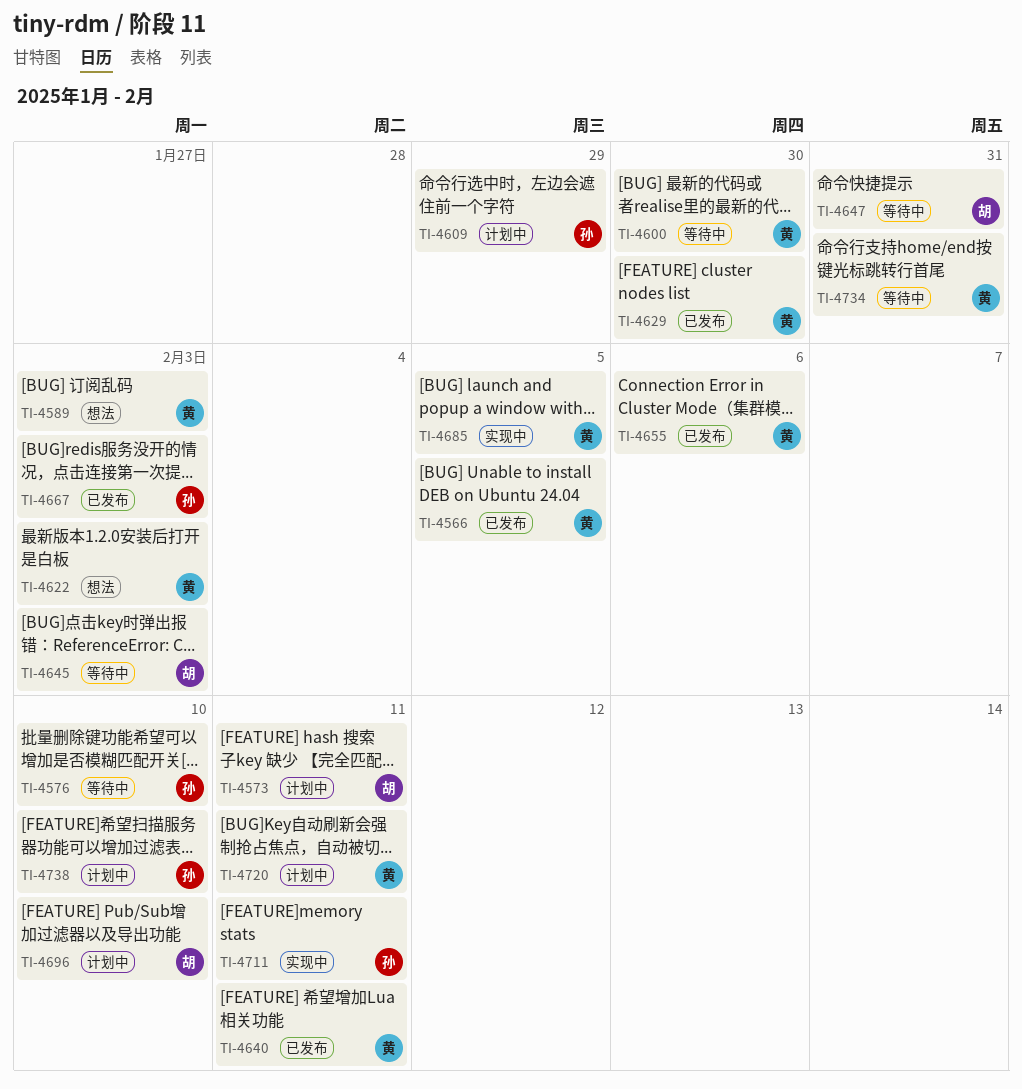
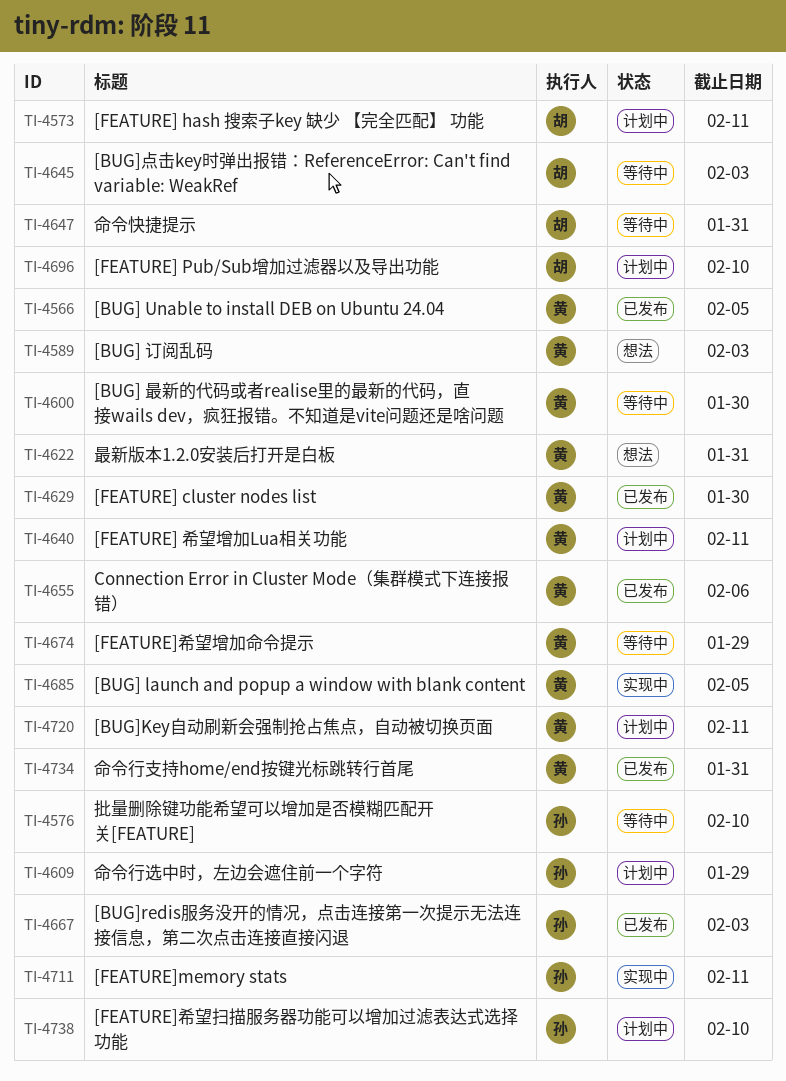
TI-4622, due: Feb 3 -> Jan 31
TI-4640, status: 已发布 -> 计划中
TI-4674: none -> present
TI-4734, status: 等待中 -> 已发布

